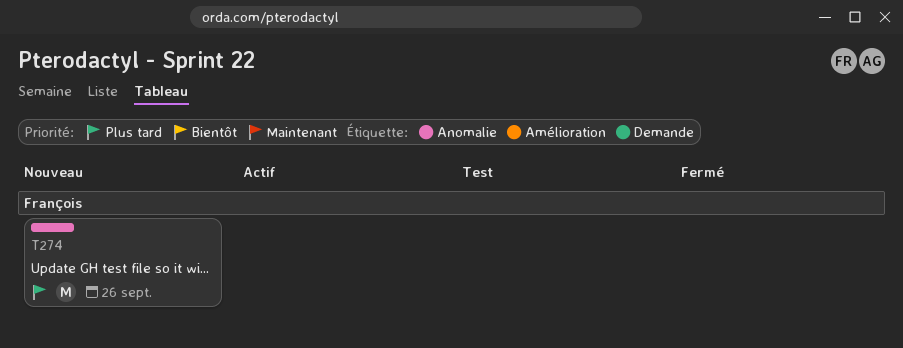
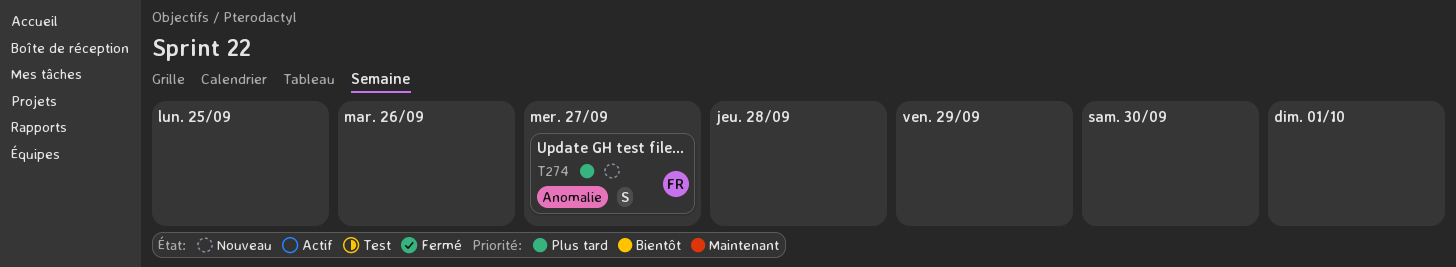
T274, estimate: M -> S
T274, due: Sep 26 -> Sep 27

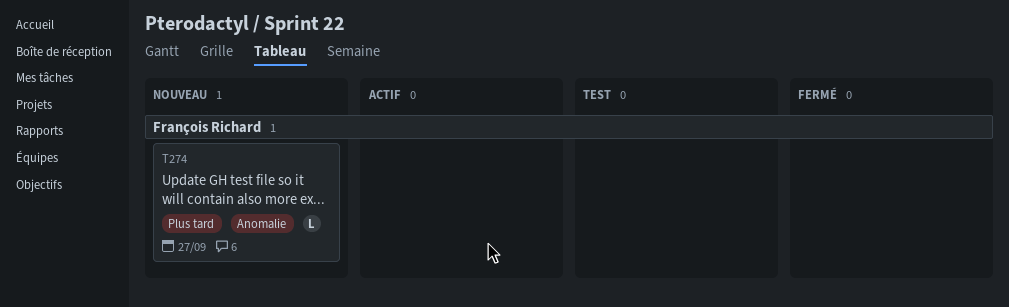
T274, estimate: S -> L

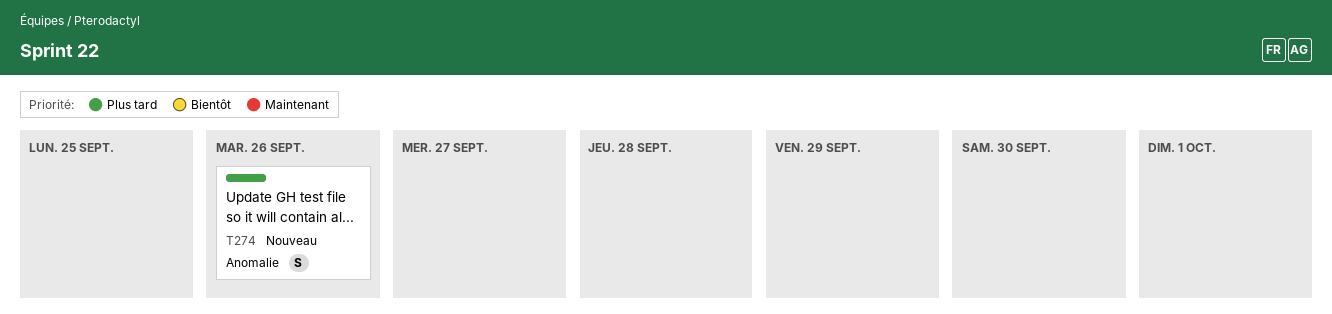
T274, estimate: L -> S
T274, due: Sep 27 -> Sep 26

